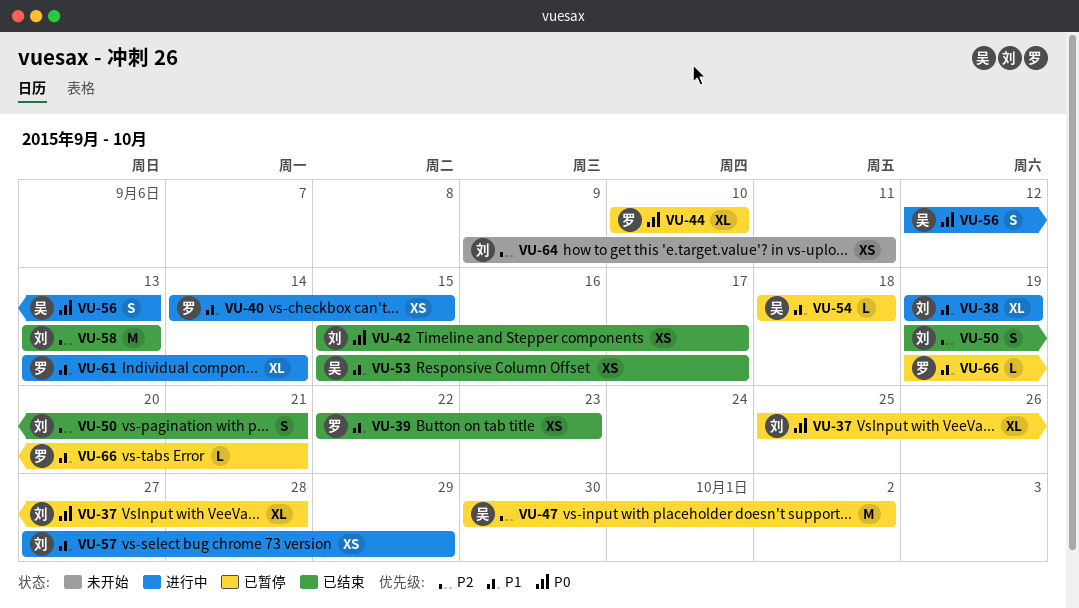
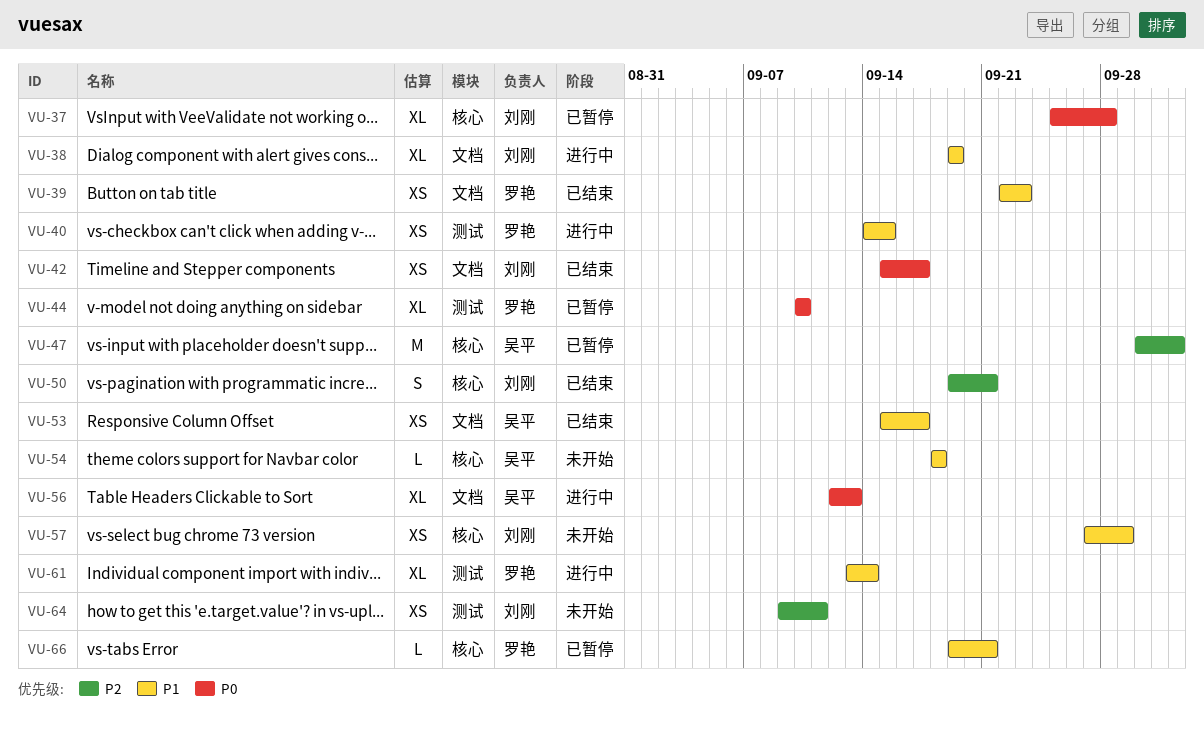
VU-54, status: 已暂停 -> 未开始
VU-56, estimate: S -> XL
VU-57, status: 进行中 -> 未开始
VU-58: present -> none

